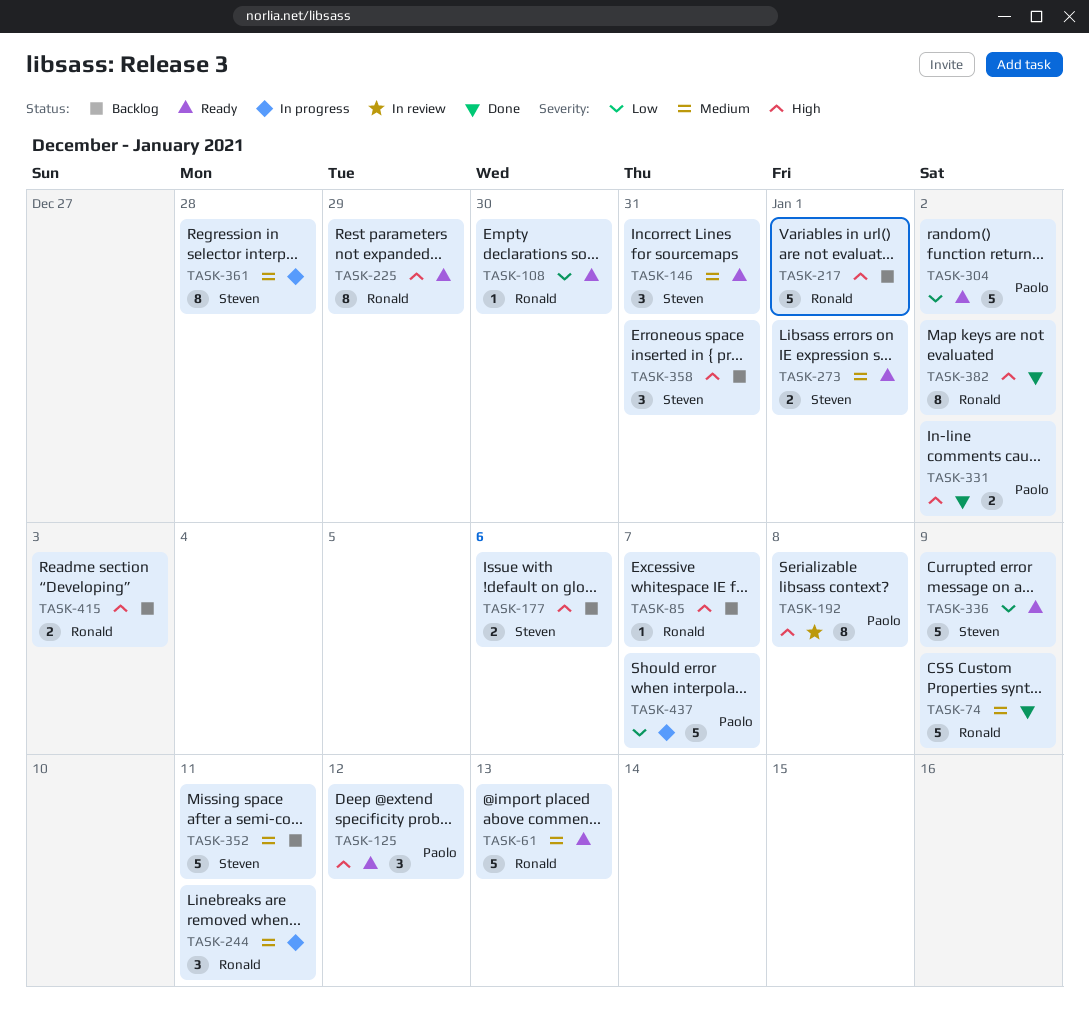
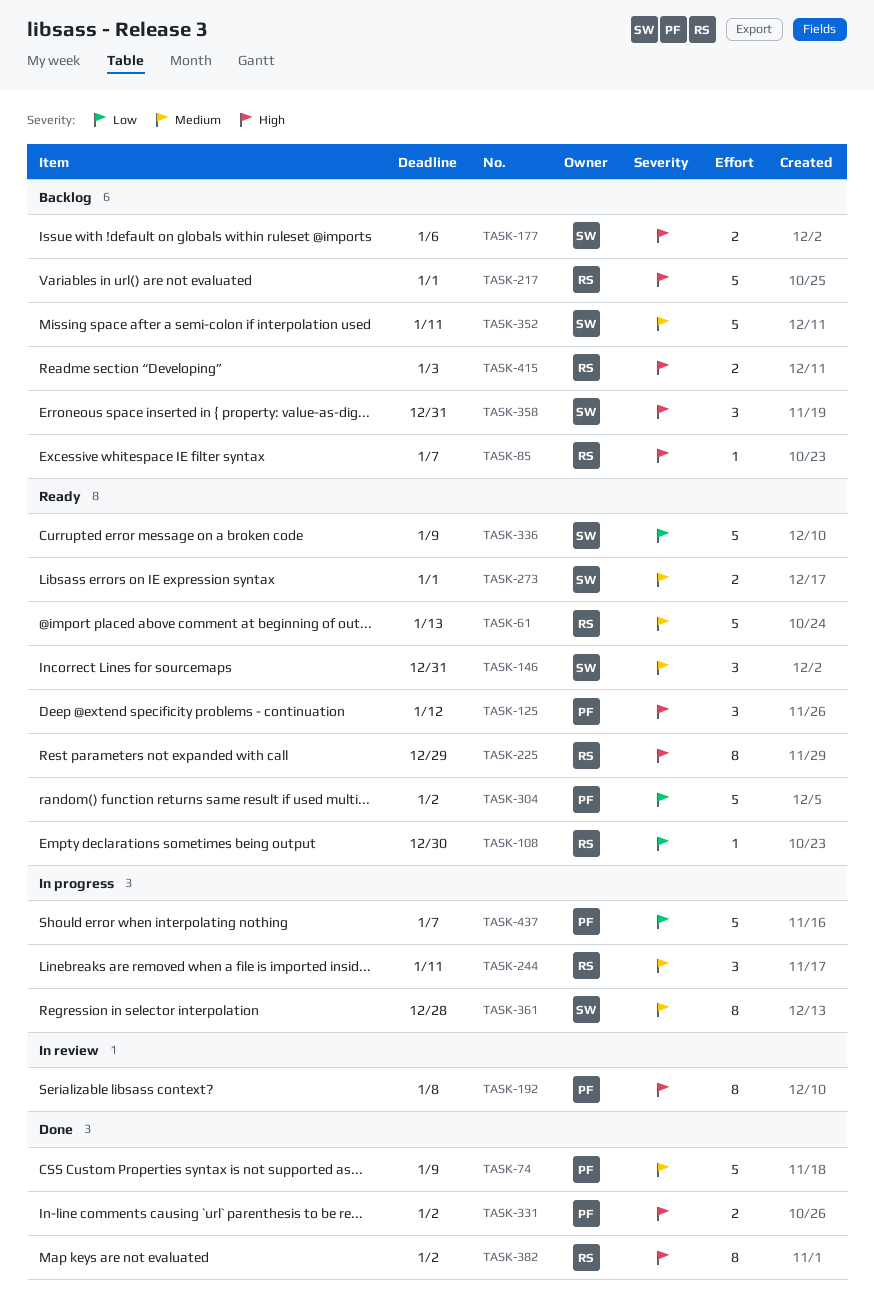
TASK-74, owner: Ronald -> Paolo

